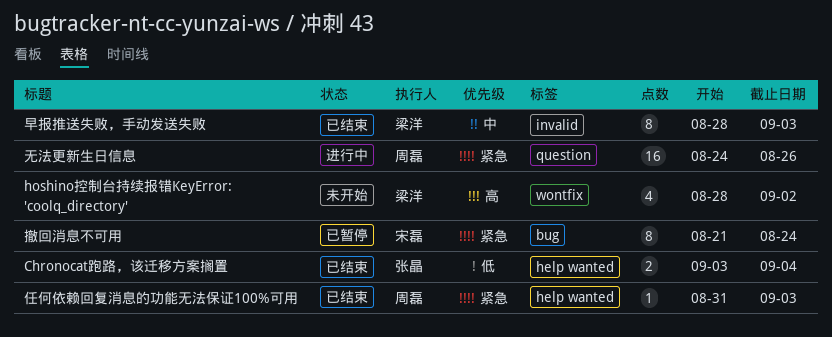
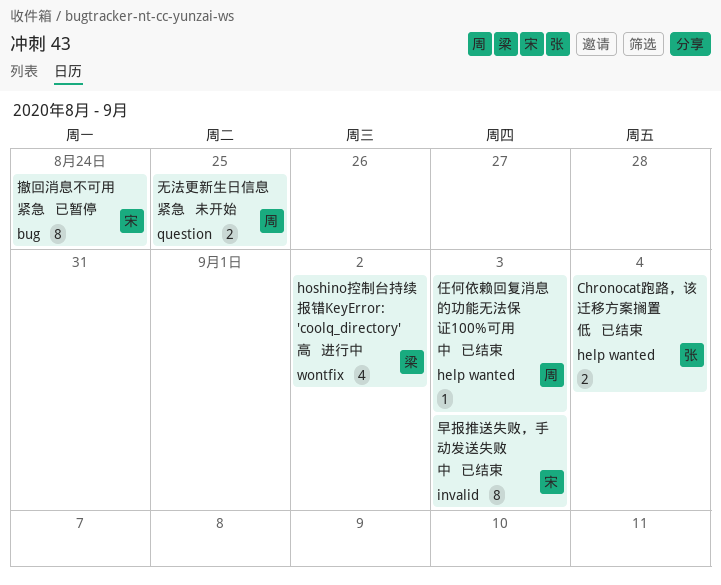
hoshino控制台持续报错KeyError: 'coolq_directory', status: 未开始 -> 进行中
任何依赖回复消息的功能无法保证100%可用, priority: 紧急 -> 中
无法更新生日信息, status: 进行中 -> 未开始
无法更新生日信息, estimate: 16 -> 2
无法更新生日信息, due: Aug 26 -> Aug 25
早报推送失败，手动发送失败, owner: 梁洋 -> 宋磊

